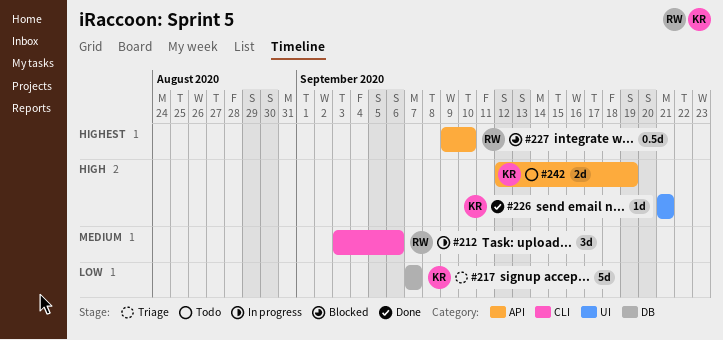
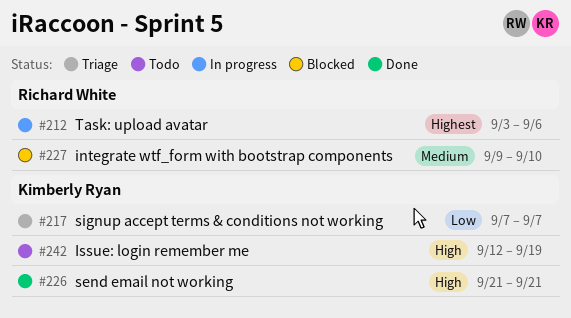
#212, priority: Medium -> Highest
#227, priority: Highest -> Medium

